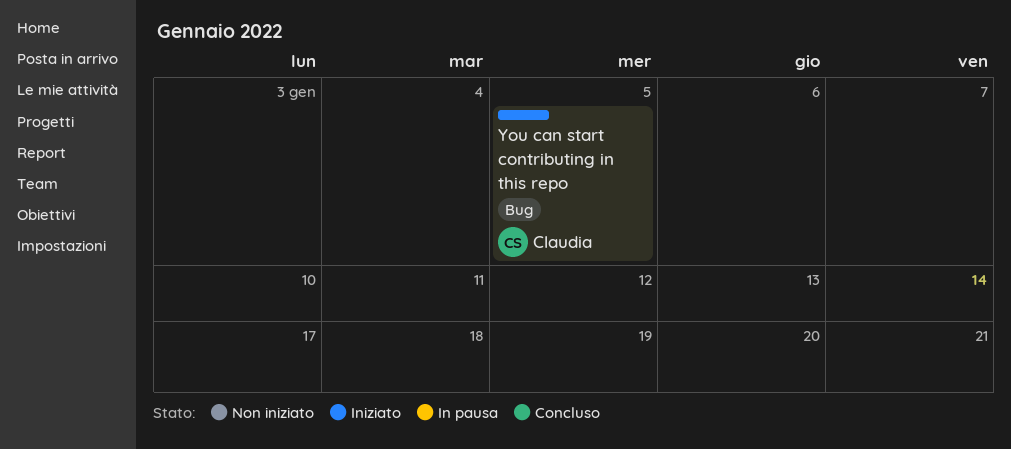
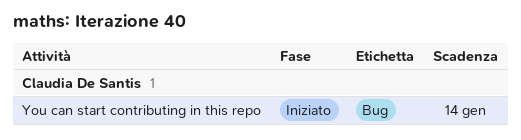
You can start contributing in this repo, due: Jan 5 -> Jan 14

